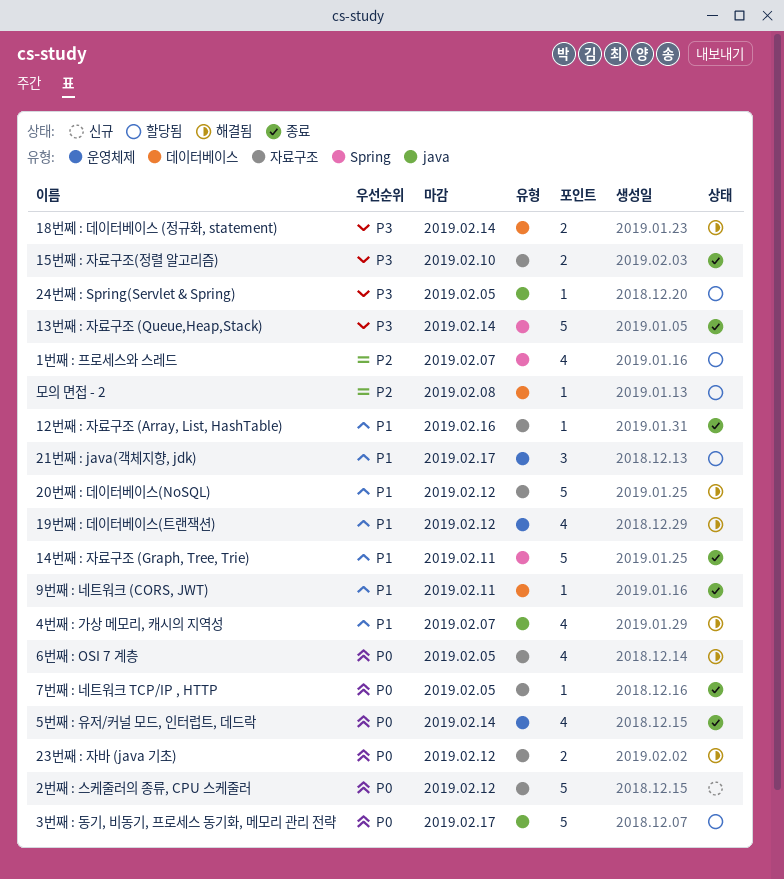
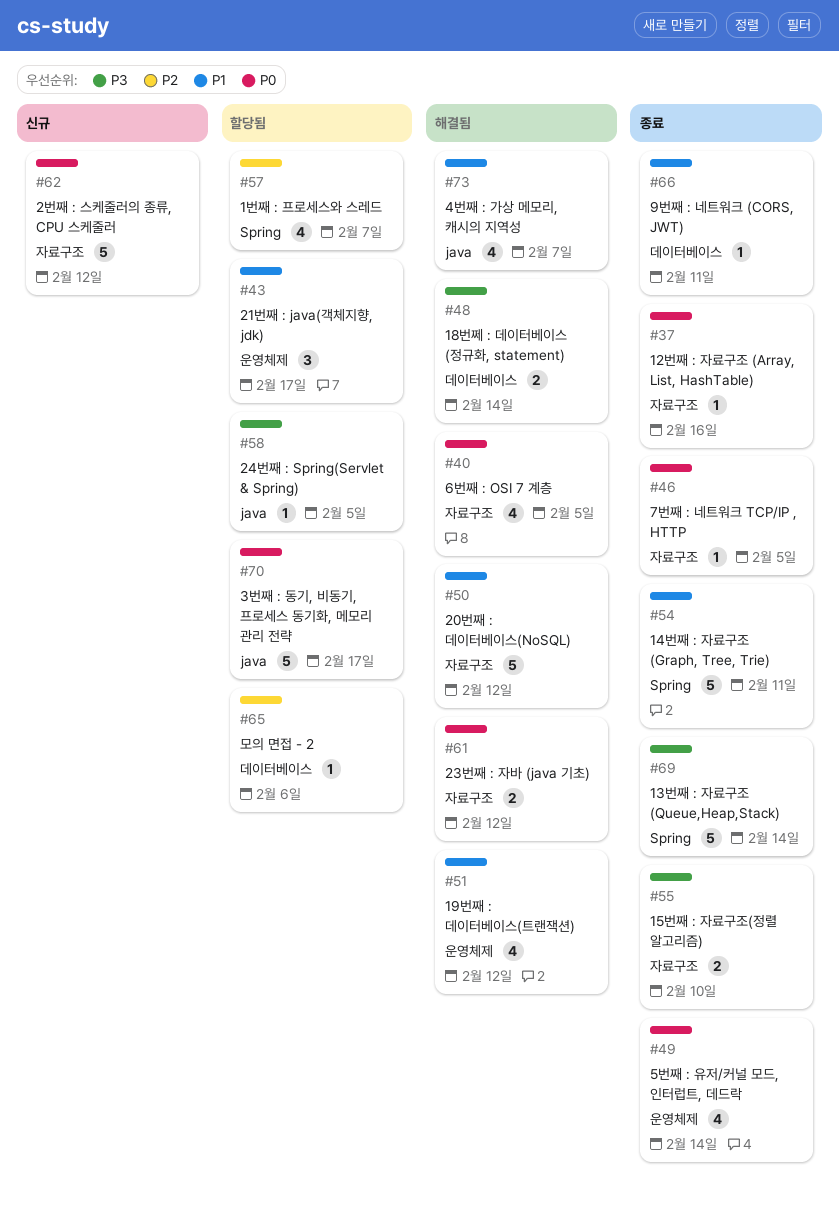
12번째 : 자료구조 (Array, List, HashTable), priority: P1 -> P0
모의 면접 - 2, due: Feb 8 -> Feb 6

